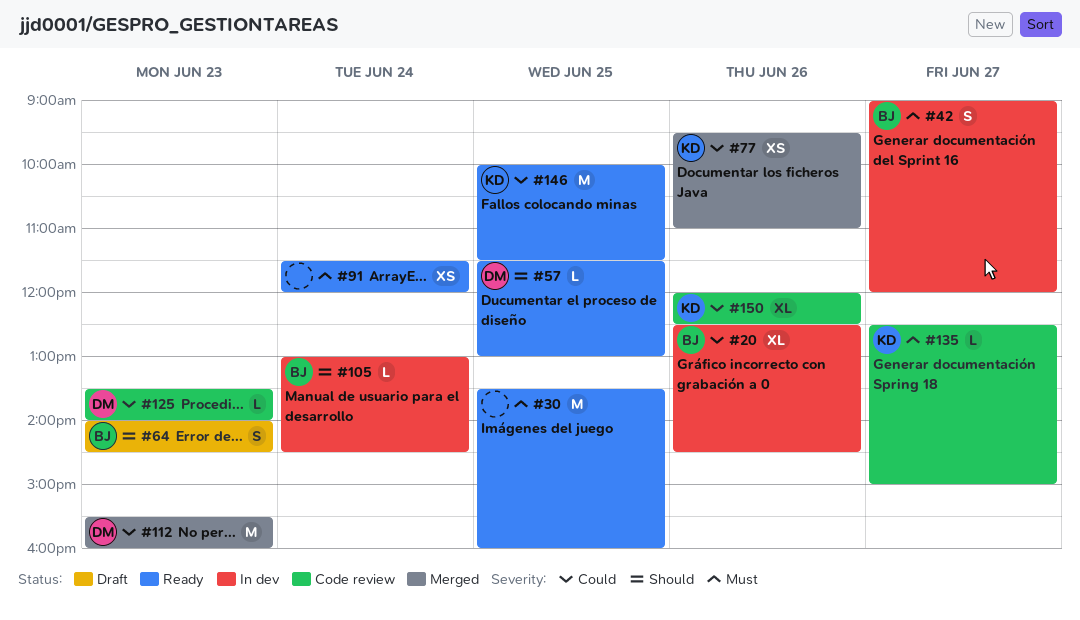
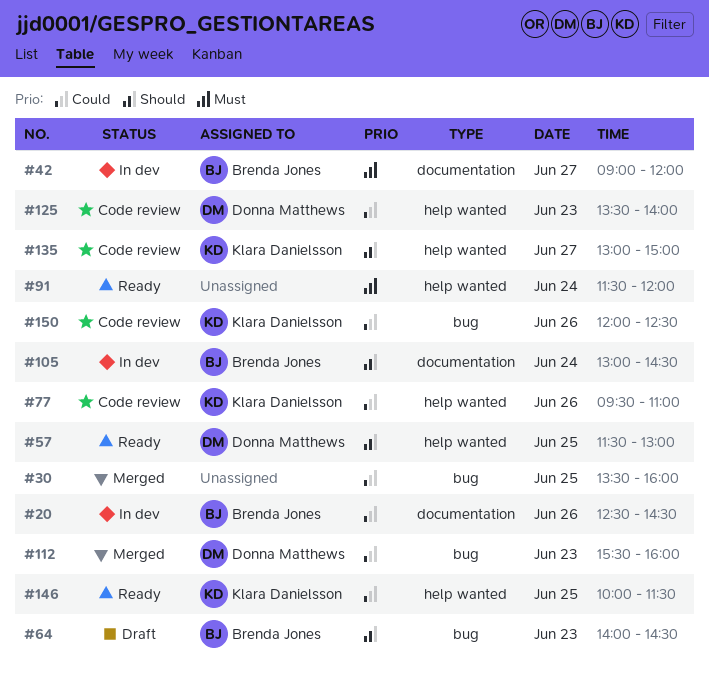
#30, status: Ready -> Merged
#30, priority: Must -> Could
#77, status: Merged -> Code review
#135, priority: Must -> Should
#135, begins: 12:30 -> 13:00

